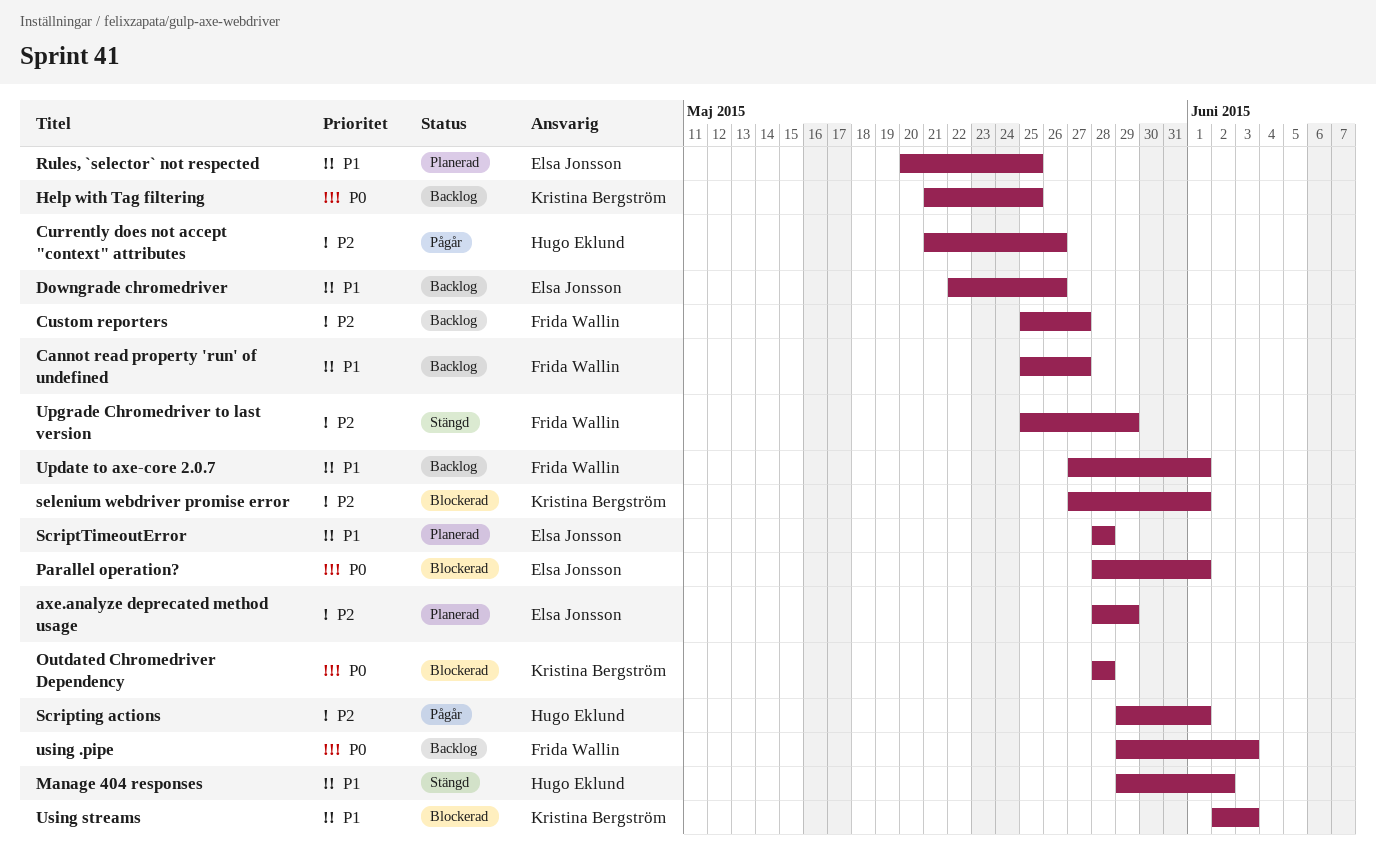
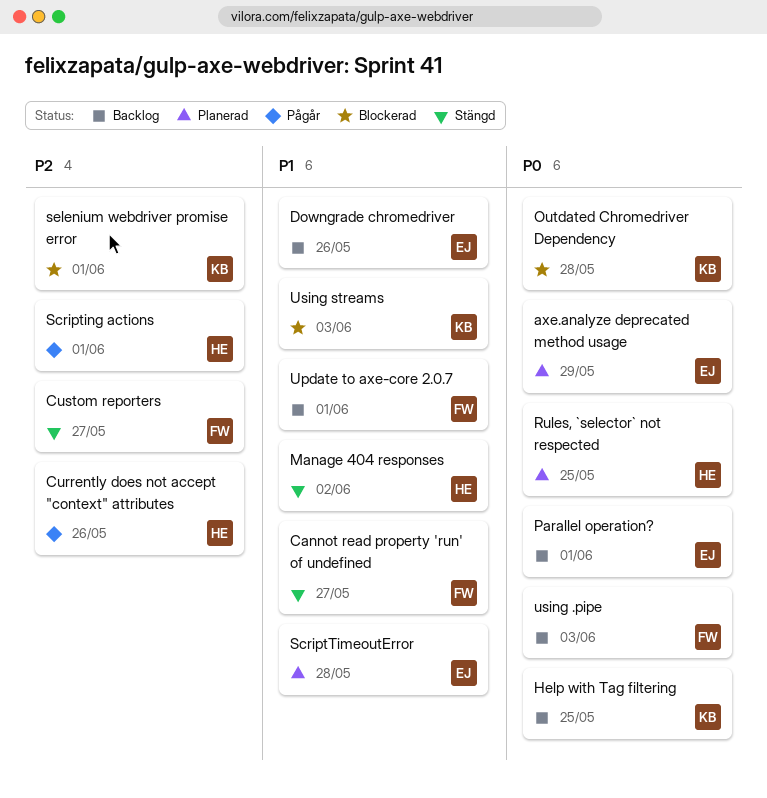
axe.analyze deprecated method usage, priority: P2 -> P0
Cannot read property 'run' of undefined, status: Backlog -> Stängd
Custom reporters, status: Backlog -> Stängd
Parallel operation?, status: Blockerad -> Backlog
Rules, `selector` not respected, owner: Elsa Jonsson -> Hugo Eklund
Rules, `selector` not respected, priority: P1 -> P0
Upgrade Chromedriver to last version: present -> none

